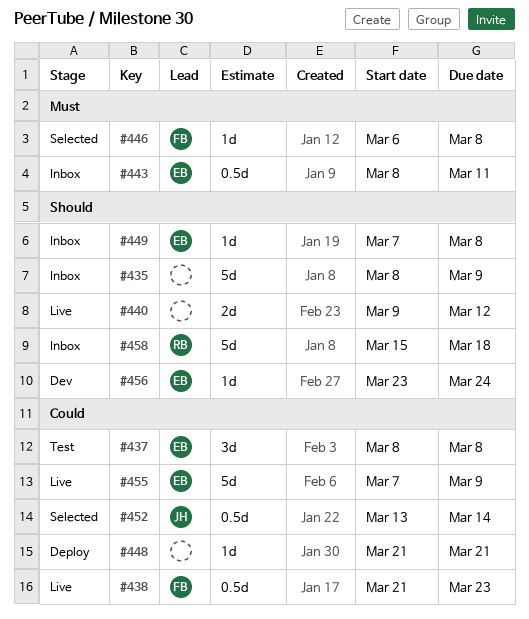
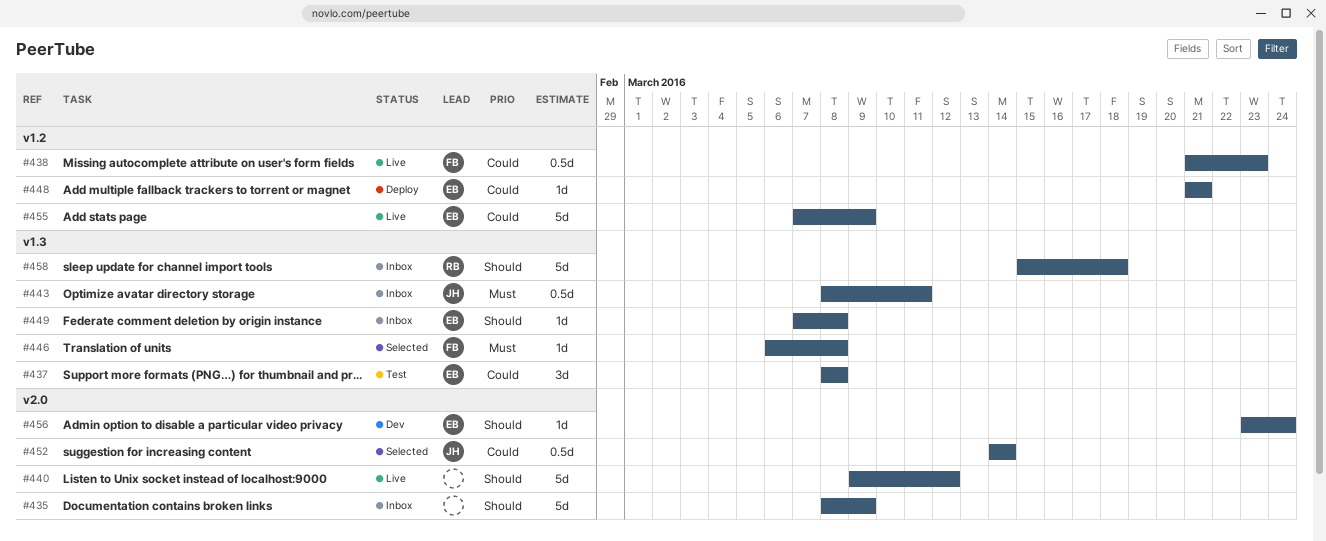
#440, estimate: 2d -> 5d
#443, owner: EB -> JH
#448, owner: none -> EB
#452, start: Mar 13 -> Mar 14

